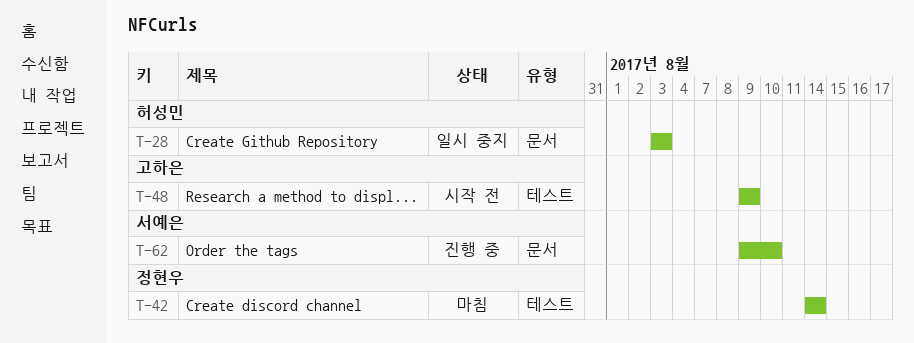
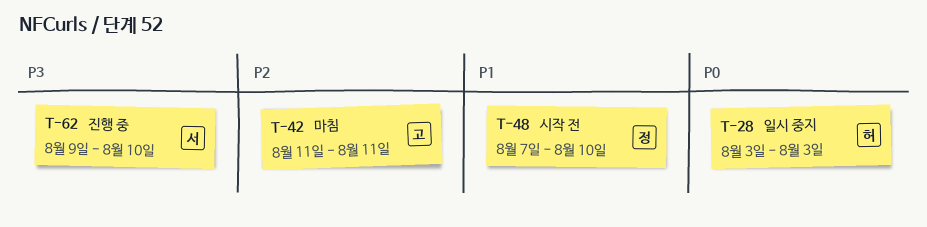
T-42, owner: 정현우 -> 고하은
T-42, start: Aug 14 -> Aug 11
T-42, due: Aug 14 -> Aug 11
T-48, owner: 고하은 -> 정현우
T-48, start: Aug 9 -> Aug 7
T-48, due: Aug 9 -> Aug 10

